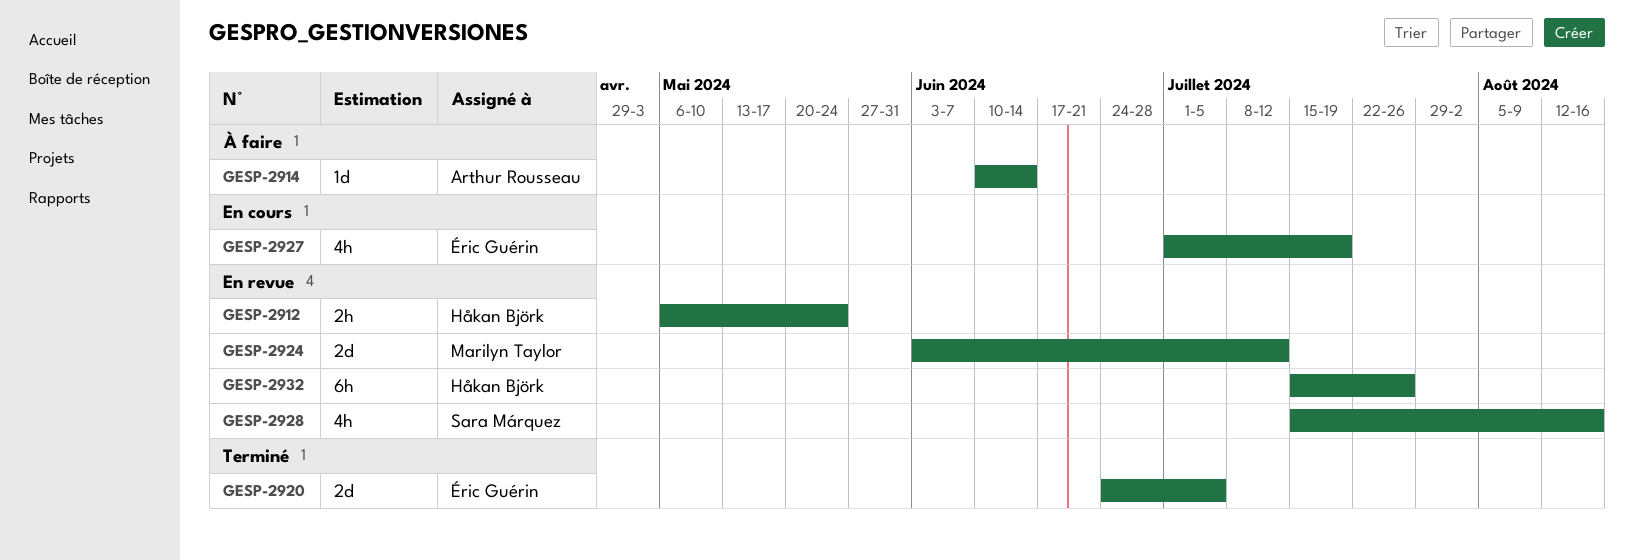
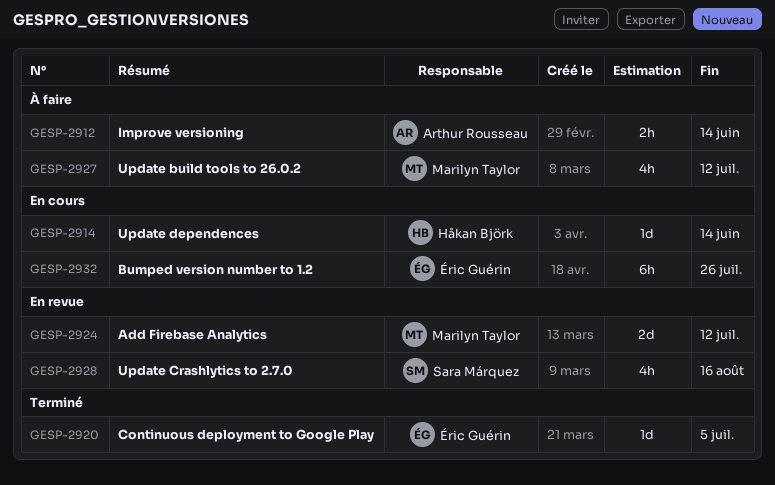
GESP-2912, status: En revue -> À faire
GESP-2912, owner: Håkan Björk -> Arthur Rousseau
GESP-2912, due: May 24 -> Jun 14
GESP-2914, status: À faire -> En cours
GESP-2914, owner: Arthur Rousseau -> Håkan Björk
GESP-2920, estimate: 2d -> 1d
GESP-2927, status: En cours -> À faire
GESP-2927, owner: Éric Guérin -> Marilyn Taylor
GESP-2927, due: Jul 19 -> Jul 12
GESP-2932, status: En revue -> En cours
GESP-2932, owner: Håkan Björk -> Éric Guérin

